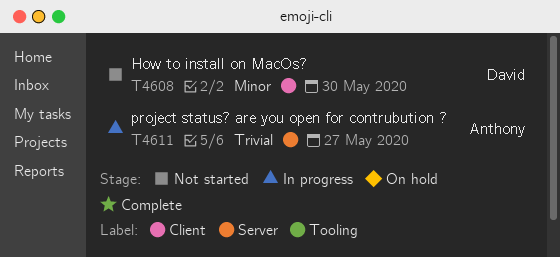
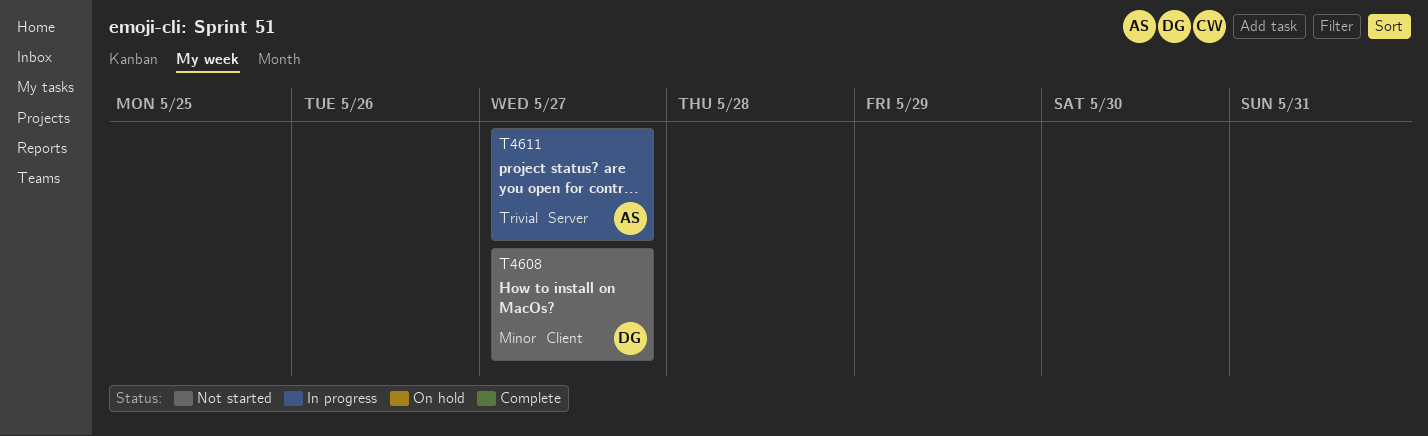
T4608, due: May 30 -> May 27

